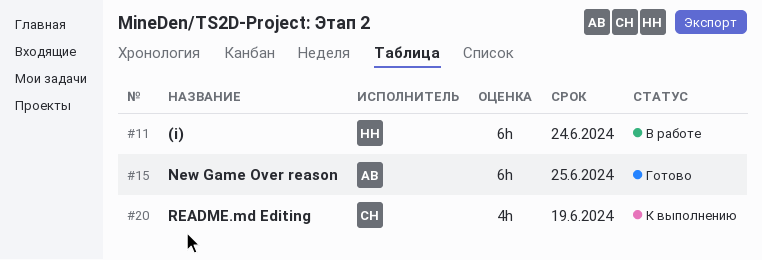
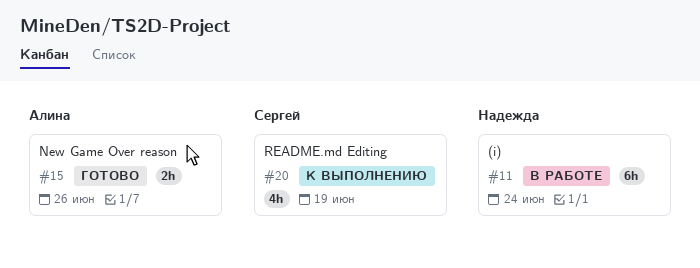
#15, estimate: 6h -> 2h
#15, due: Jun 25 -> Jun 26

